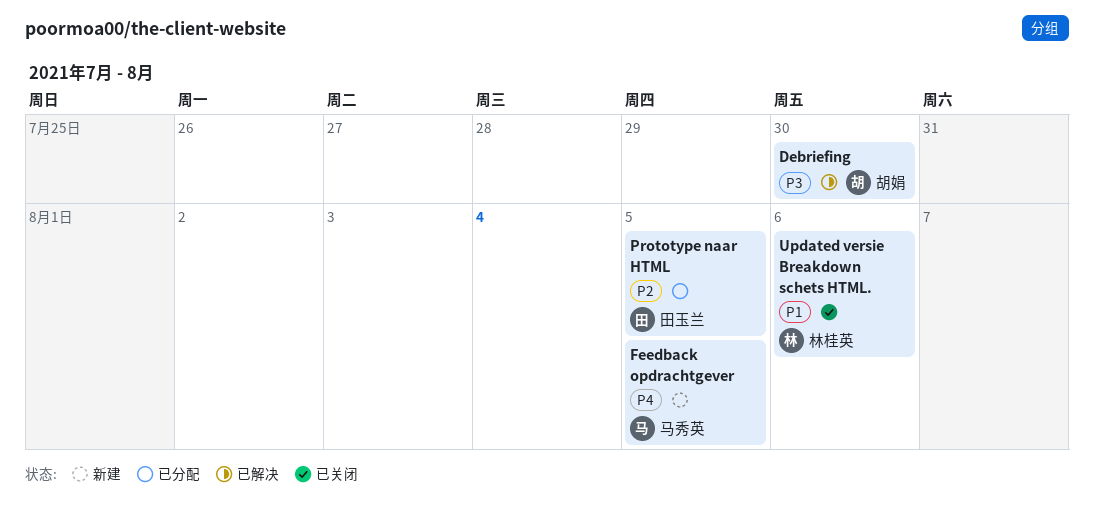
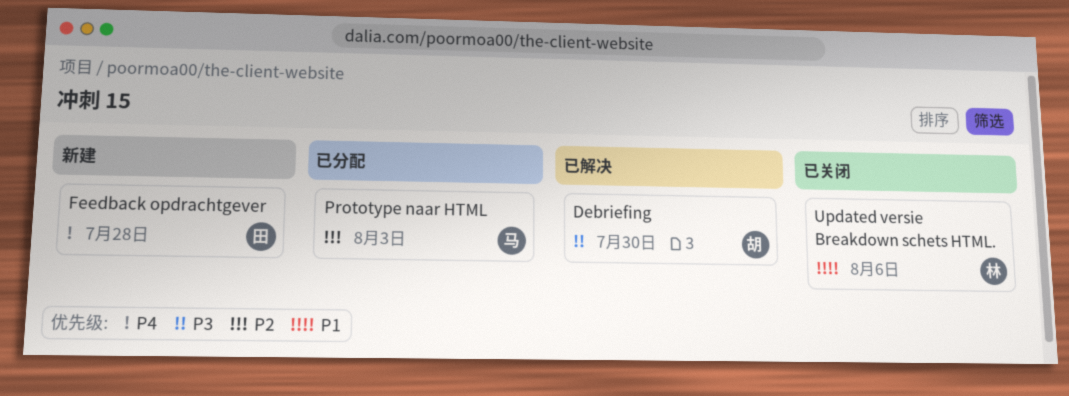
Feedback opdrachtgever, owner: 马秀英 -> 田玉兰
Feedback opdrachtgever, due: Aug 5 -> Jul 28
Prototype naar HTML, owner: 田玉兰 -> 马秀英
Prototype naar HTML, due: Aug 5 -> Aug 3

